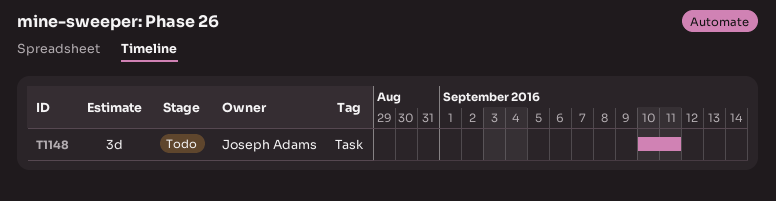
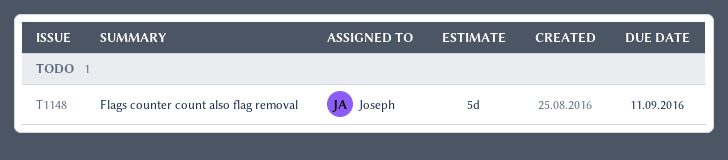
T1148, estimate: 3d -> 5d

